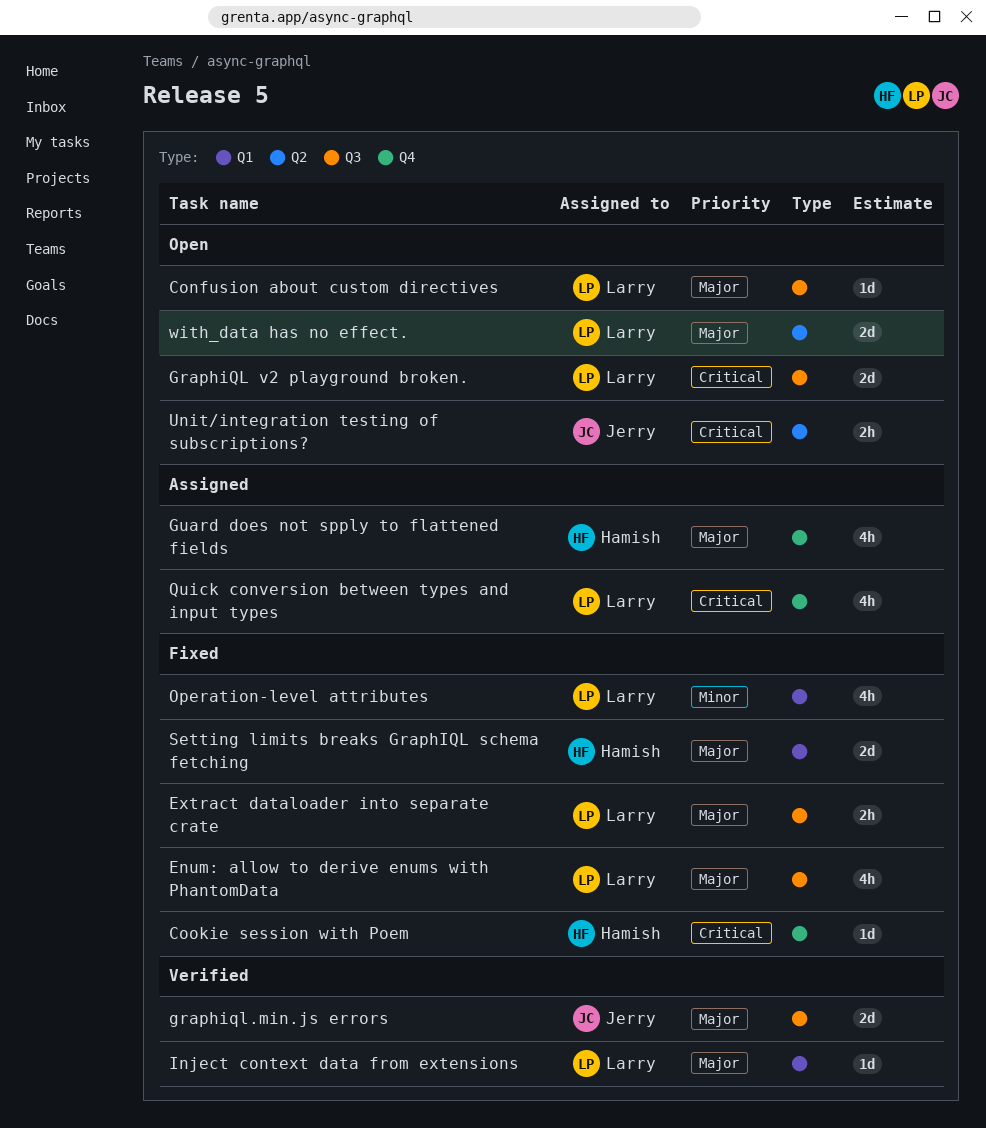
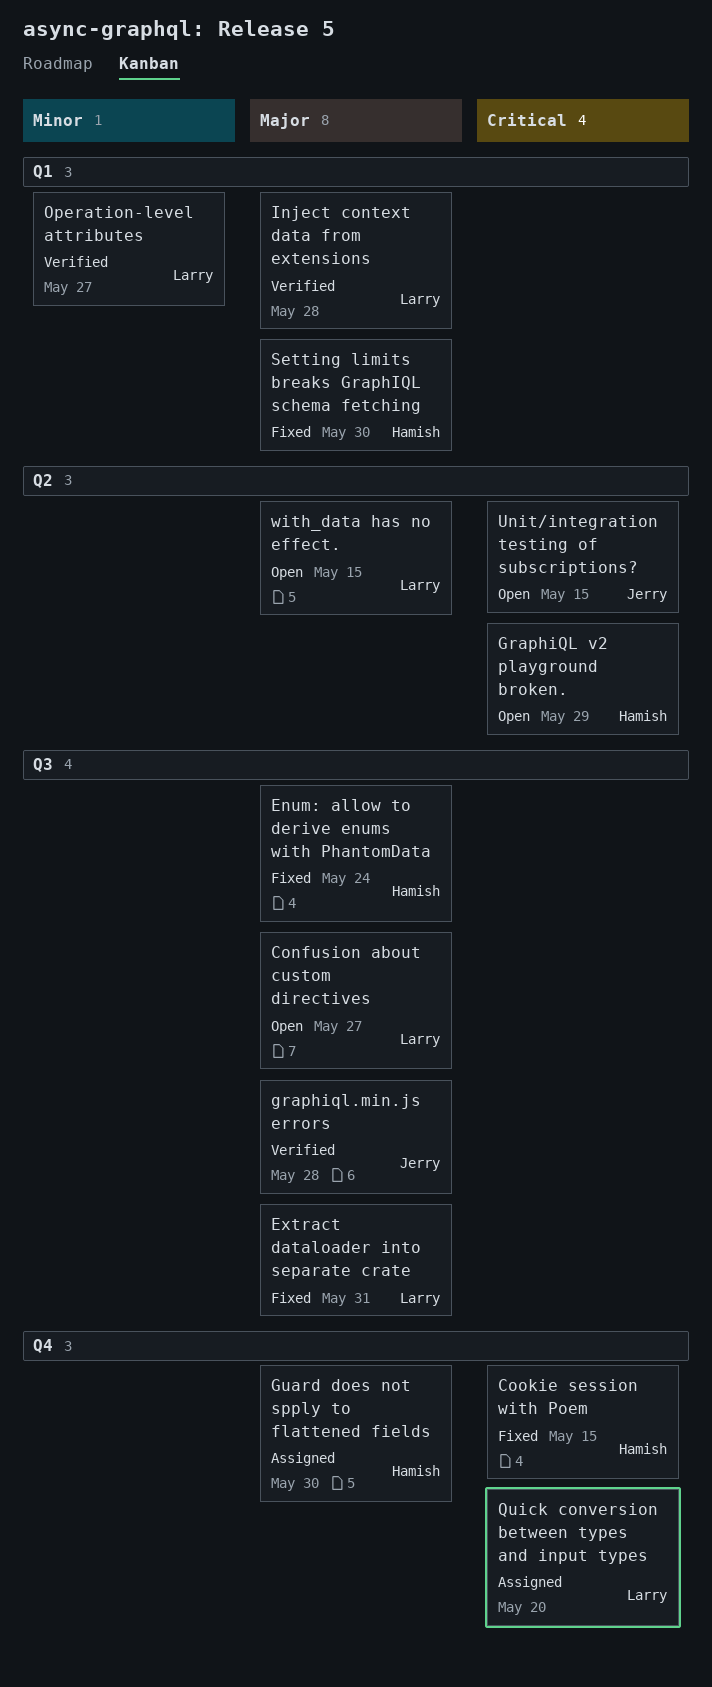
Enum: allow to derive enums with PhantomData, owner: Larry -> Hamish
GraphiQL v2 playground broken., owner: Larry -> Hamish
GraphiQL v2 playground broken., label: Q3 -> Q2
Operation-level attributes, status: Fixed -> Verified

